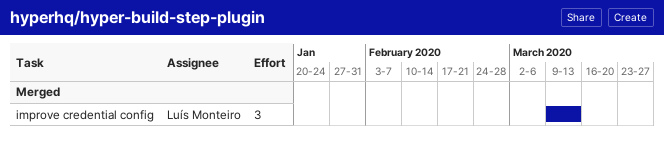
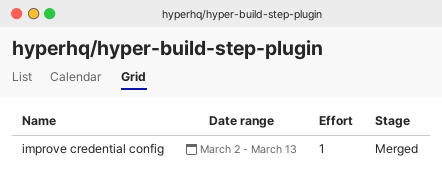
improve credential config, estimate: 3 -> 1
improve credential config, start: Mar 9 -> Mar 2

